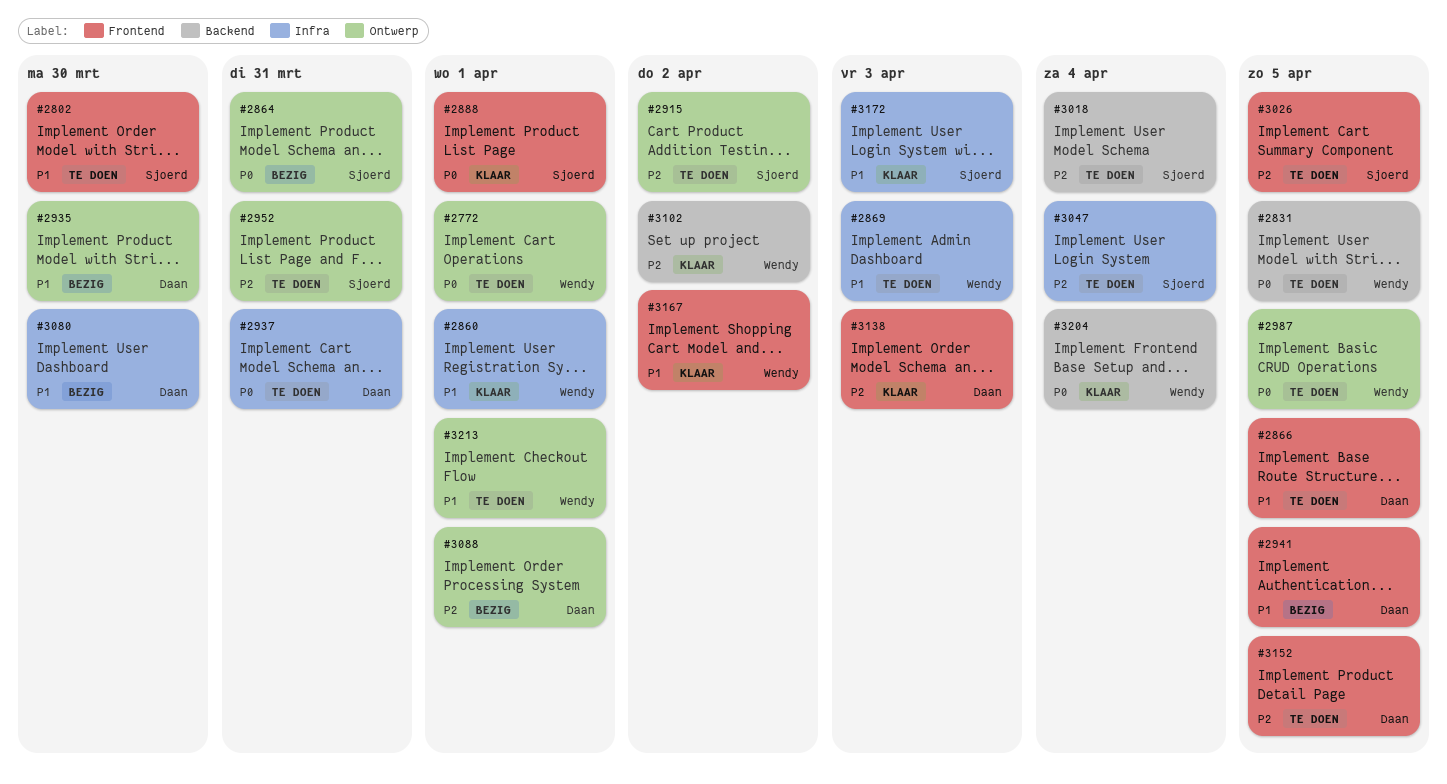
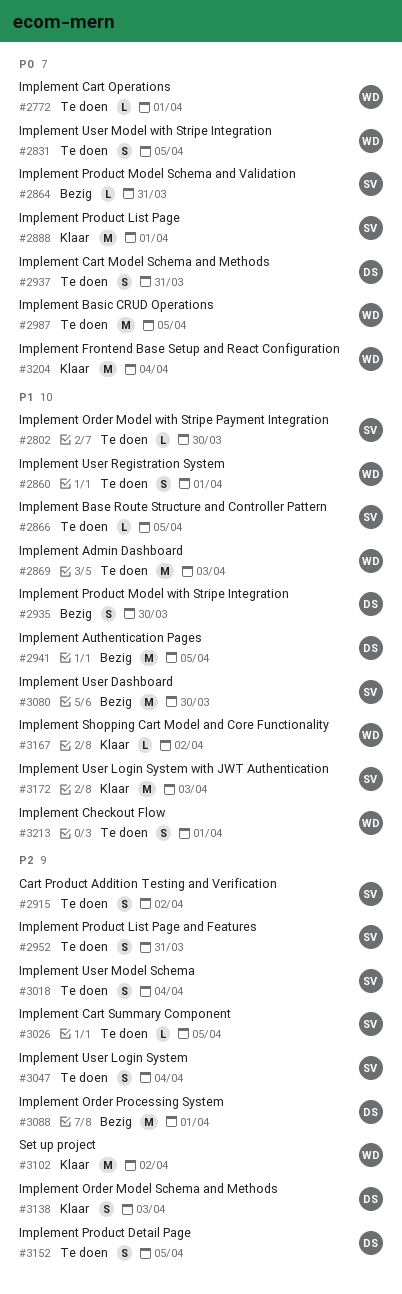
#2860, status: Klaar -> Te doen
#2866, owner: Daan -> Sjoerd
#3080, owner: Daan -> Sjoerd

